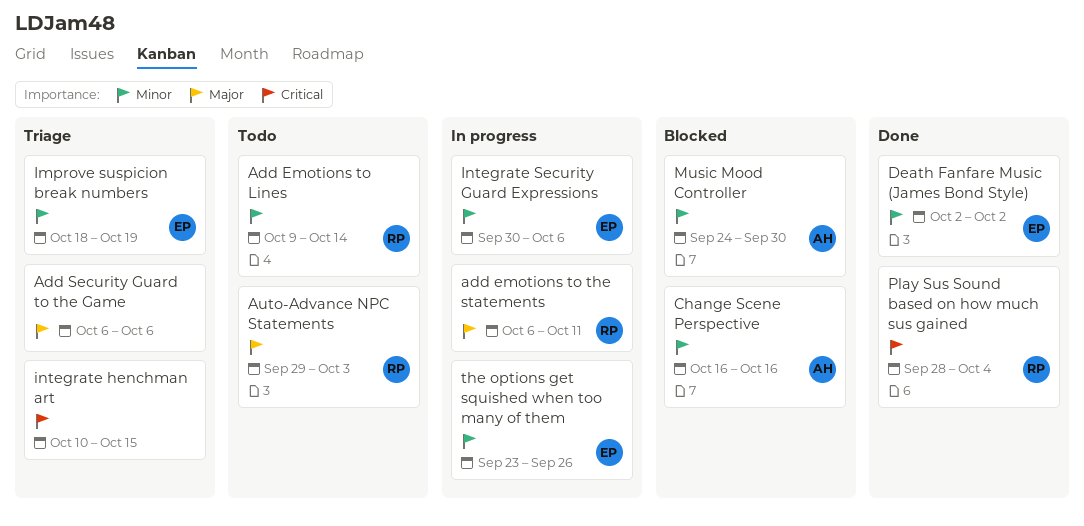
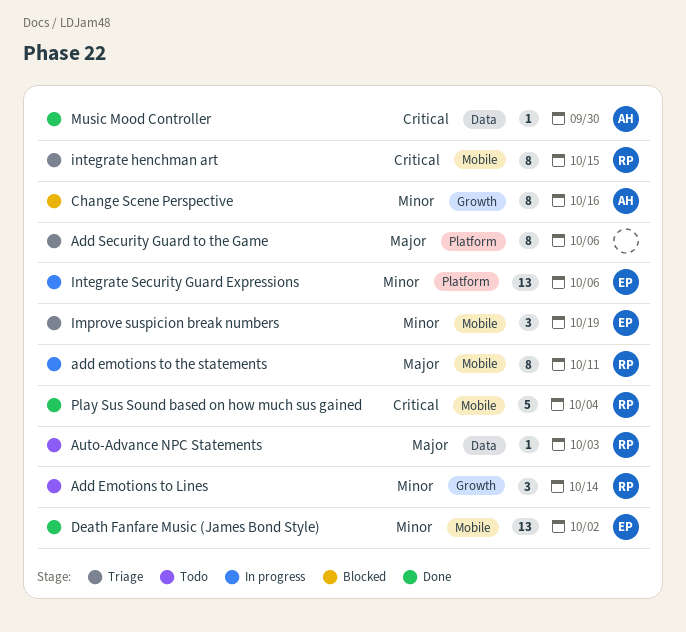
integrate henchman art, owner: none -> RP
Music Mood Controller, status: Blocked -> Done
Music Mood Controller, priority: Minor -> Critical
the options get squished when too many of them: present -> none

